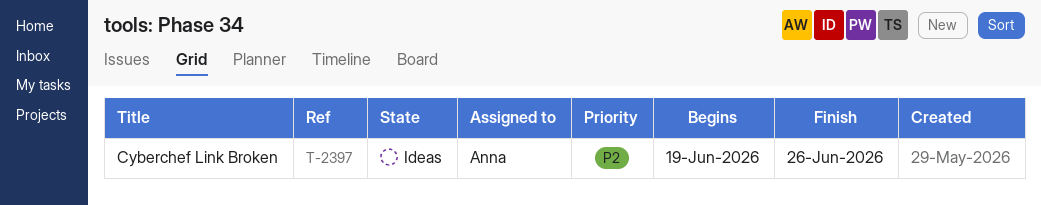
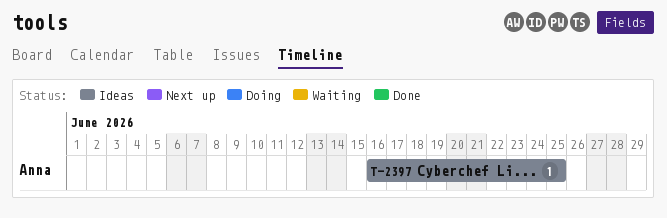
T-2397, start: Jun 19 -> Jun 16
T-2397, due: Jun 26 -> Jun 25

